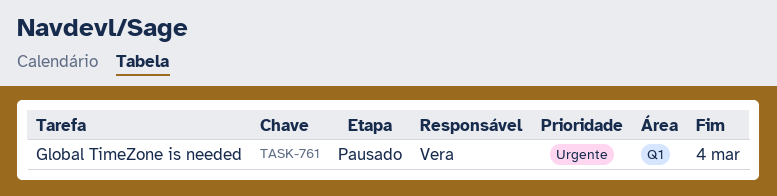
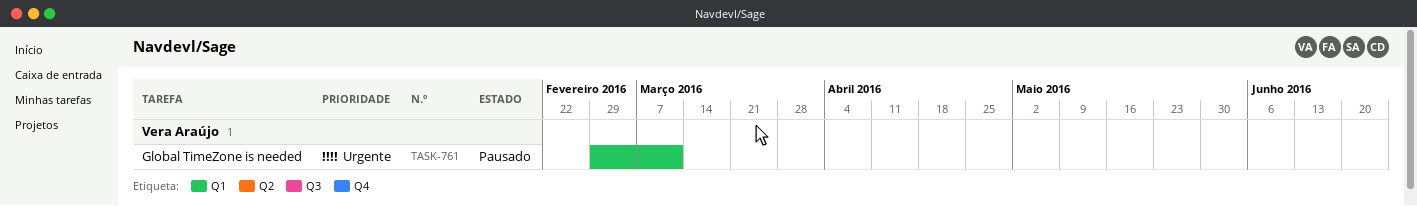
TASK-761, due: Mar 4 -> Mar 11

